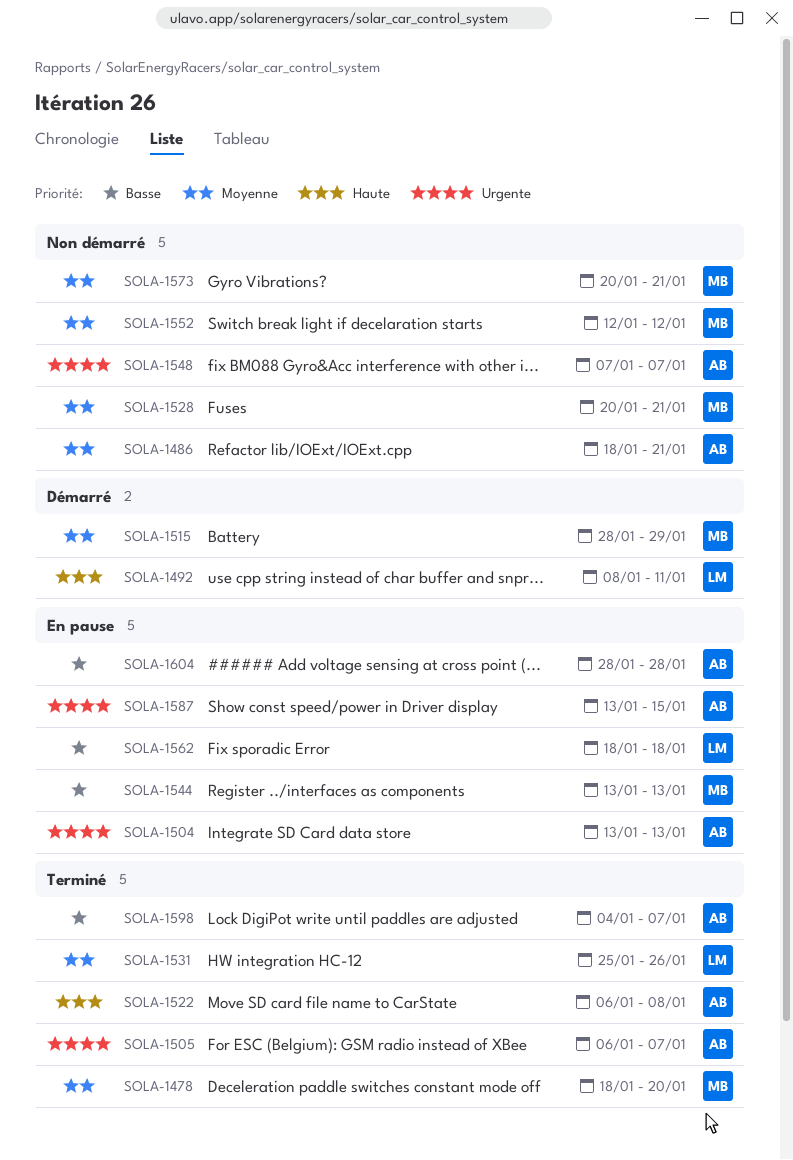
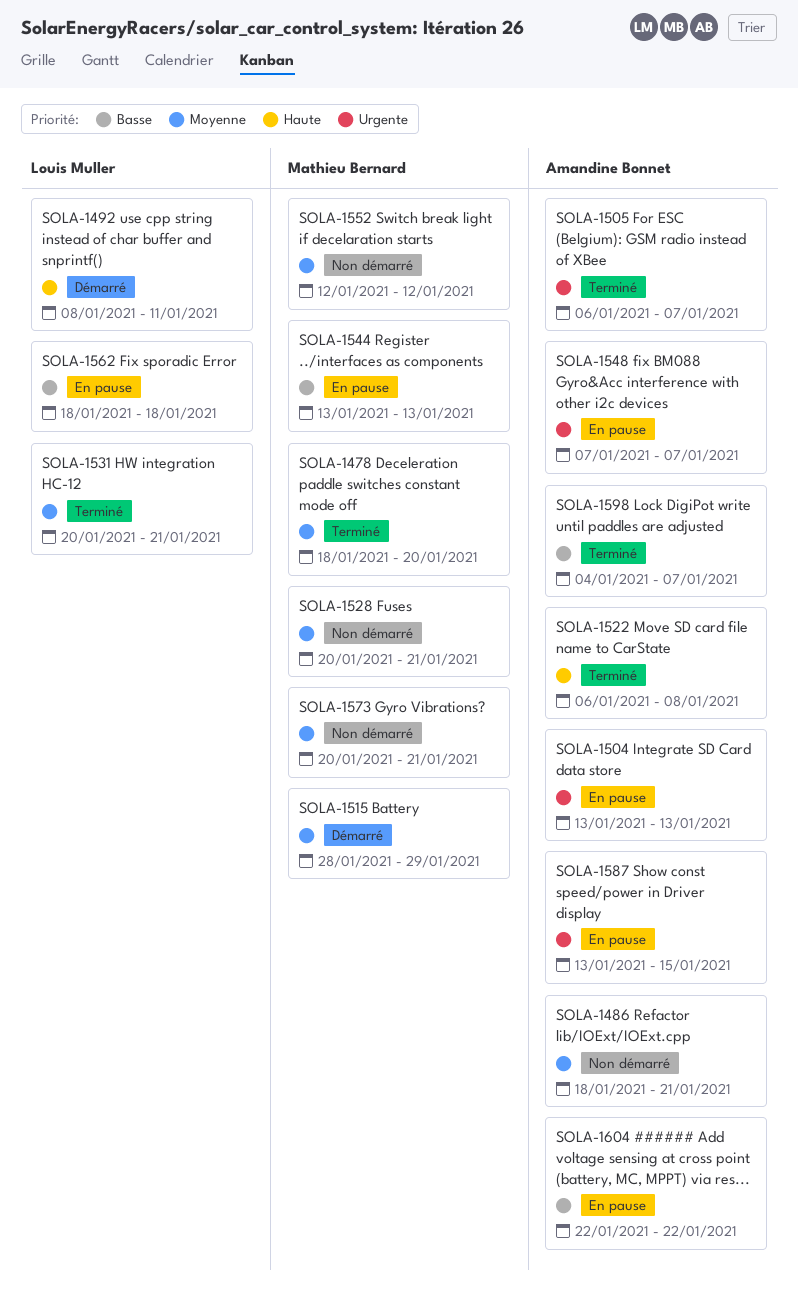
SOLA-1531, start: Jan 25 -> Jan 20
SOLA-1531, due: Jan 26 -> Jan 21
SOLA-1548, status: Non démarré -> En pause
SOLA-1604, start: Jan 28 -> Jan 22
SOLA-1604, due: Jan 28 -> Jan 22

